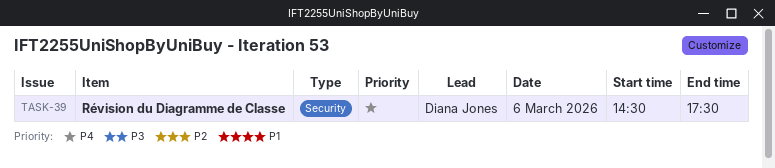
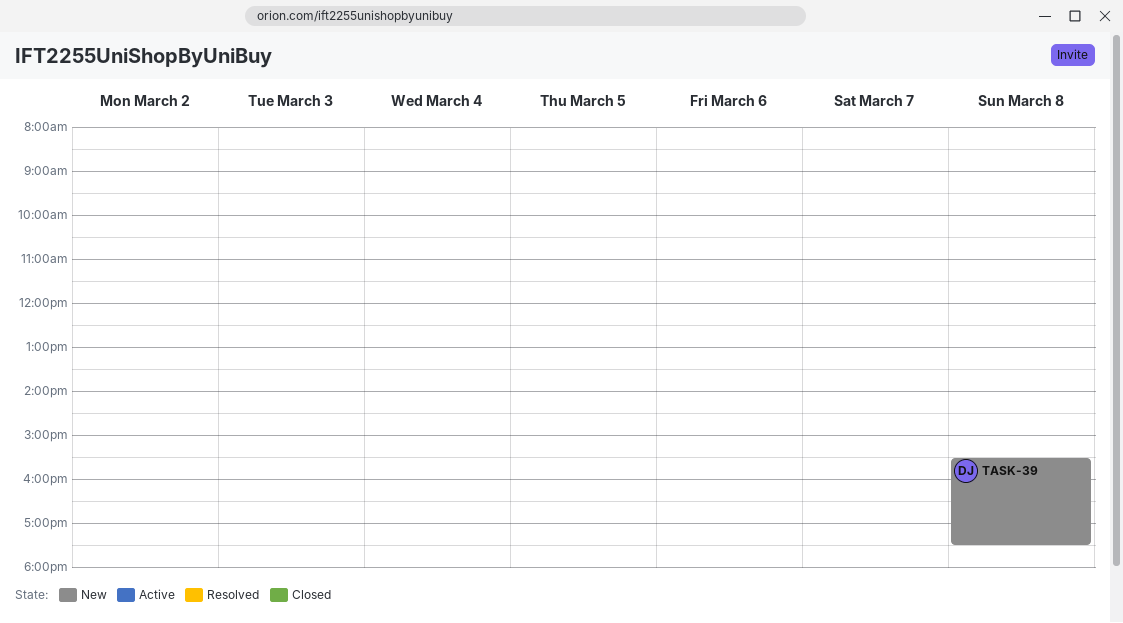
TASK-39, day: Mar 6 -> Mar 8
TASK-39, begins: 14:30 -> 15:30

